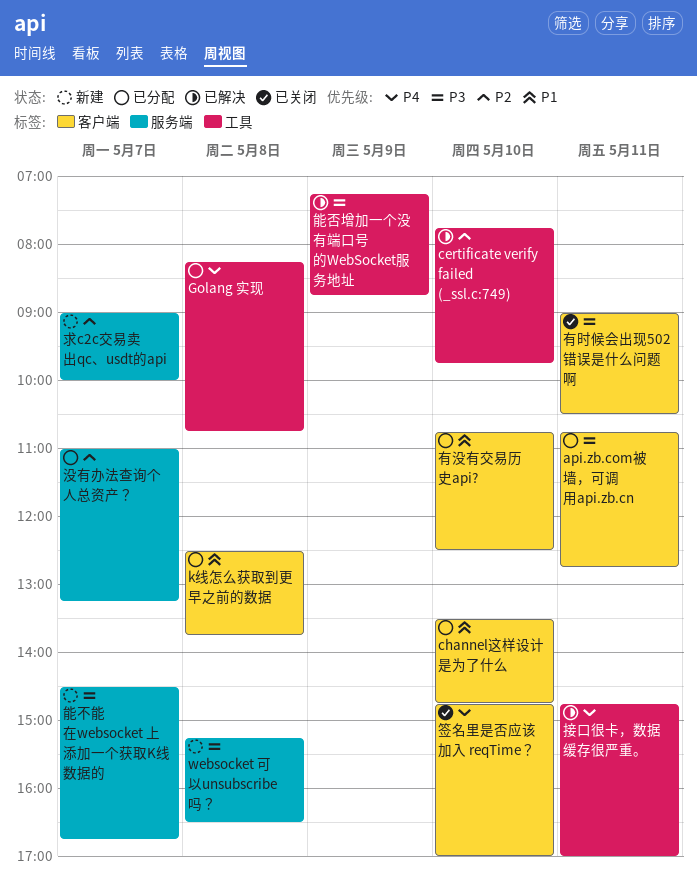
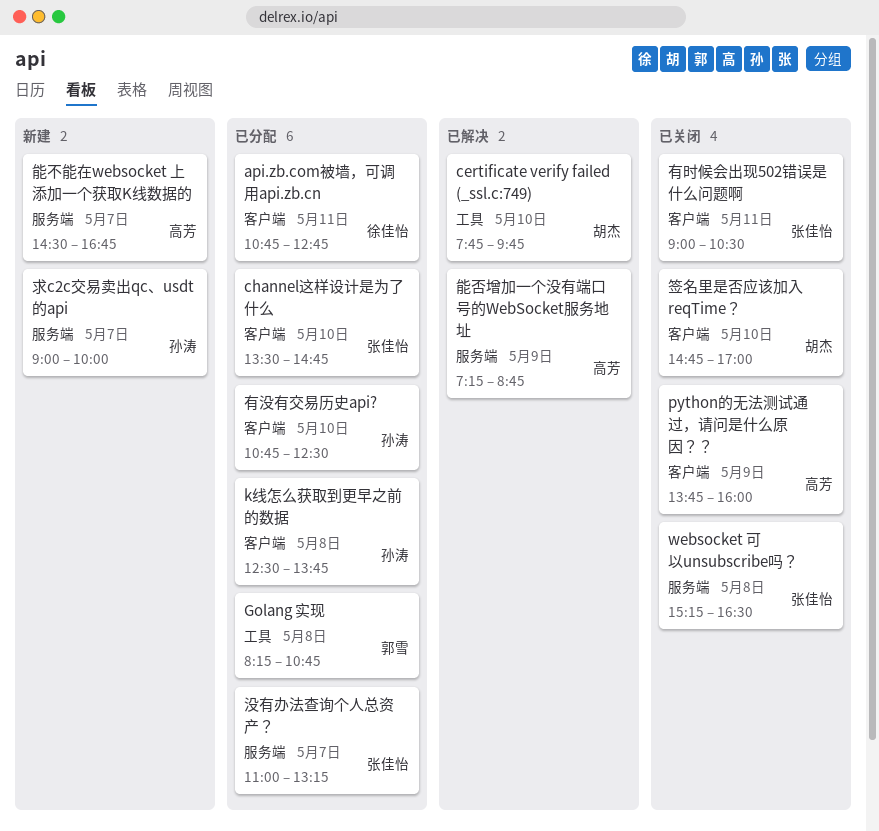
python的无法测试通过，请问是什么原因？？: none -> present
websocket 可以unsubscribe吗？, status: 新建 -> 已关闭
接口很卡，数据缓存很严重。: present -> none
能否增加一个没有端口号的WebSocket服务地址, label: 工具 -> 服务端

